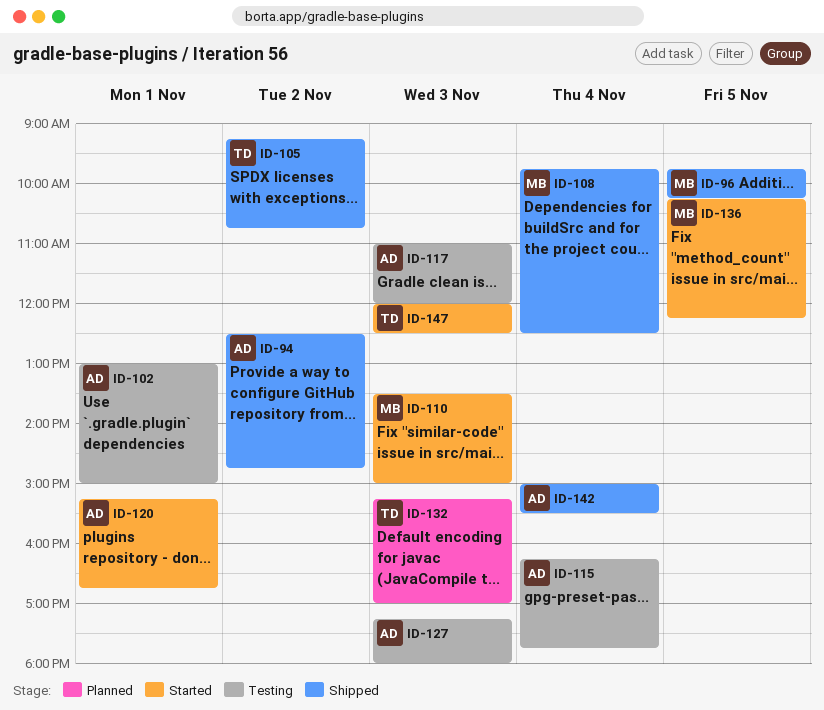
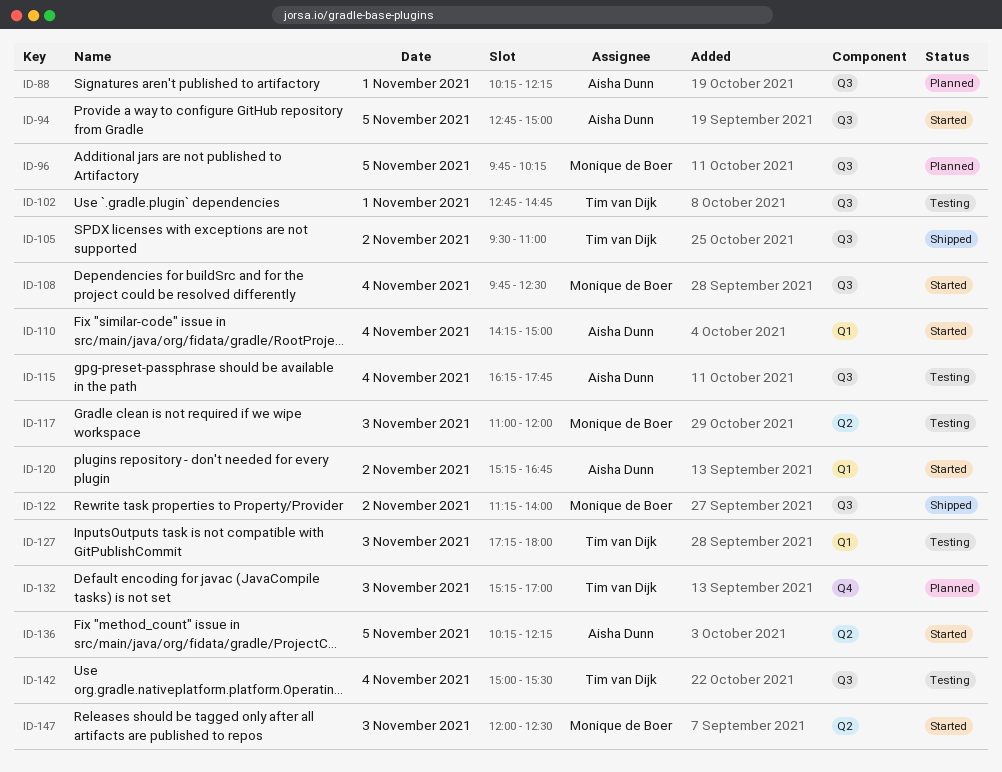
ID-88: none -> present
ID-94, status: Shipped -> Started
ID-94, day: Nov 2 -> Nov 5
ID-94, begins: 12:30 -> 12:45
ID-94, ends: 14:45 -> 15:00
ID-96, status: Shipped -> Planned
ID-102, owner: Aisha Dunn -> Tim van Dijk
ID-102, begins: 13:00 -> 12:45
ID-102, ends: 15:00 -> 14:45
ID-105, begins: 09:15 -> 09:30
ID-105, ends: 10:45 -> 11:00
ID-108, status: Shipped -> Started
ID-110, owner: Monique de Boer -> Aisha Dunn
ID-110, day: Nov 3 -> Nov 4
ID-110, begins: 13:30 -> 14:15
ID-117, owner: Aisha Dunn -> Monique de Boer
ID-120, day: Nov 1 -> Nov 2
ID-122: none -> present
ID-127, owner: Aisha Dunn -> Tim van Dijk
ID-136, owner: Monique de Boer -> Aisha Dunn
ID-142, status: Shipped -> Testing
ID-142, owner: Aisha Dunn -> Tim van Dijk
ID-147, owner: Tim van Dijk -> Monique de Boer

